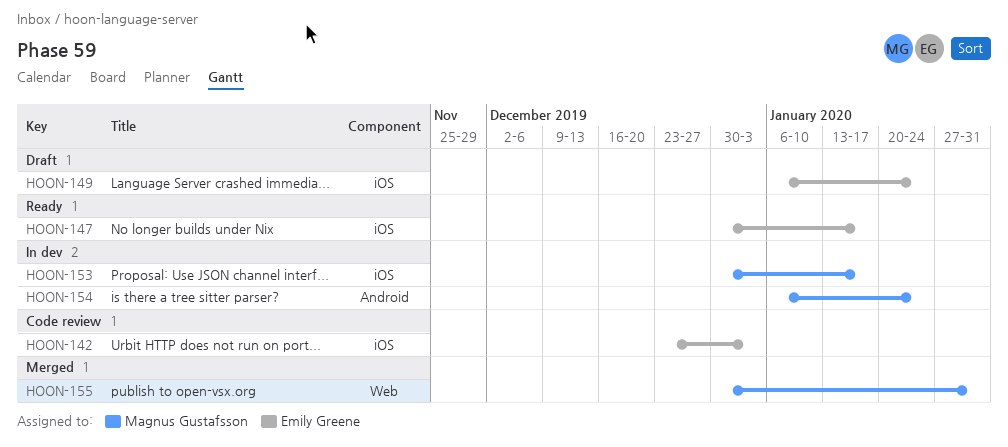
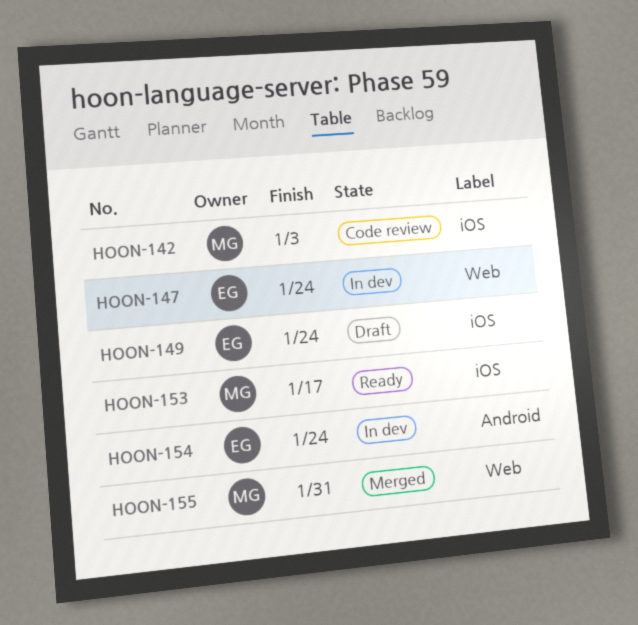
HOON-142, owner: Emily Greene -> Magnus Gustafsson
HOON-147, status: Ready -> In dev
HOON-147, label: iOS -> Web
HOON-147, due: Jan 17 -> Jan 24
HOON-153, status: In dev -> Ready
HOON-154, owner: Magnus Gustafsson -> Emily Greene

